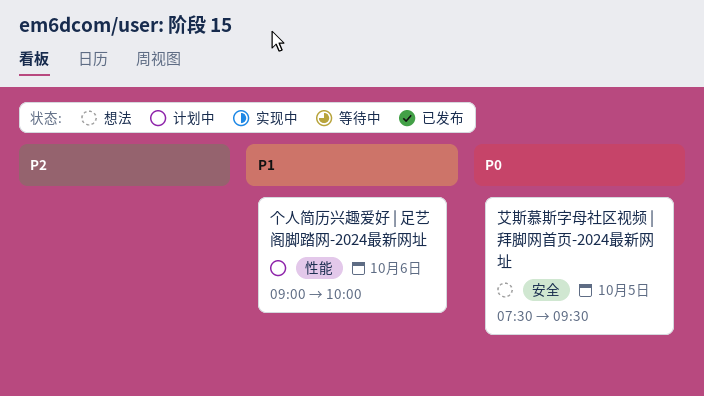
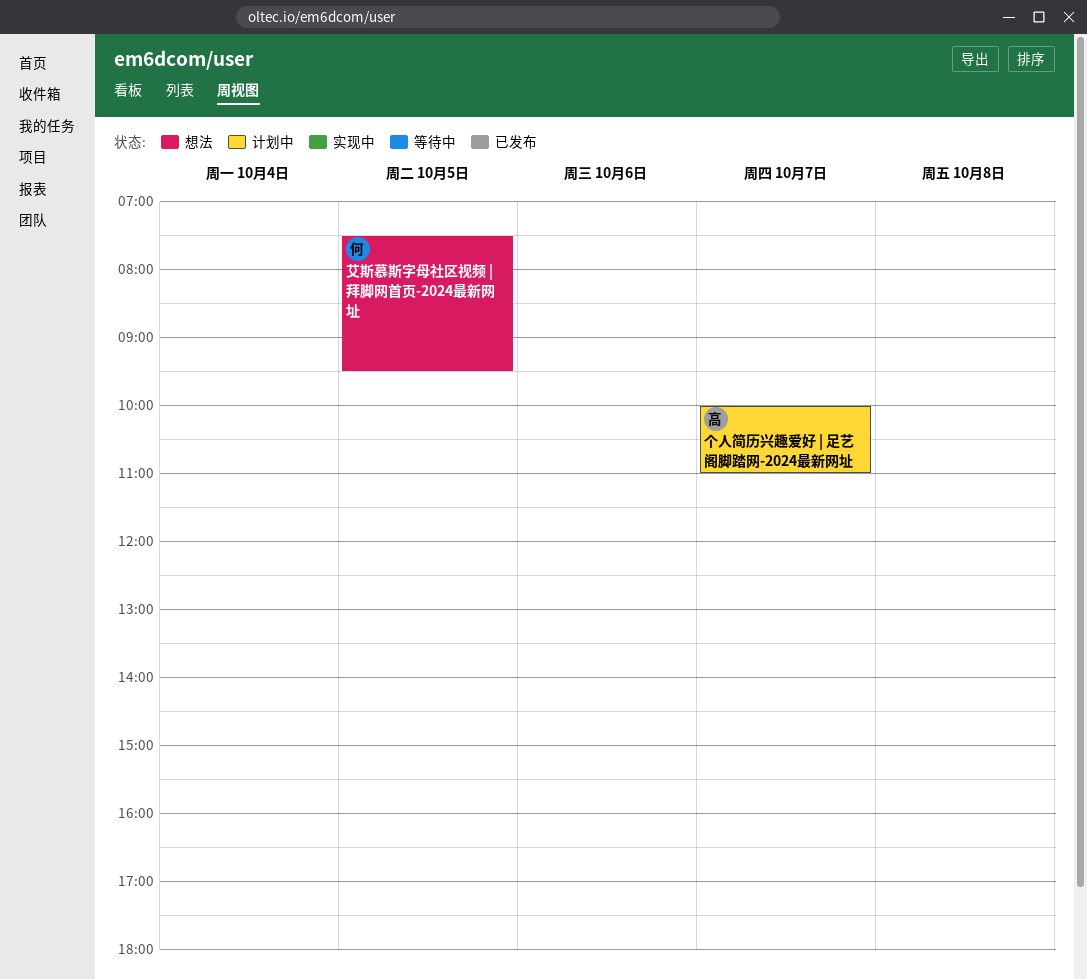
个人简历兴趣爱好 | 足艺阁脚踏网-2024最新网址, day: Oct 6 -> Oct 7
个人简历兴趣爱好 | 足艺阁脚踏网-2024最新网址, begins: 09:00 -> 10:00
个人简历兴趣爱好 | 足艺阁脚踏网-2024最新网址, ends: 10:00 -> 11:00

